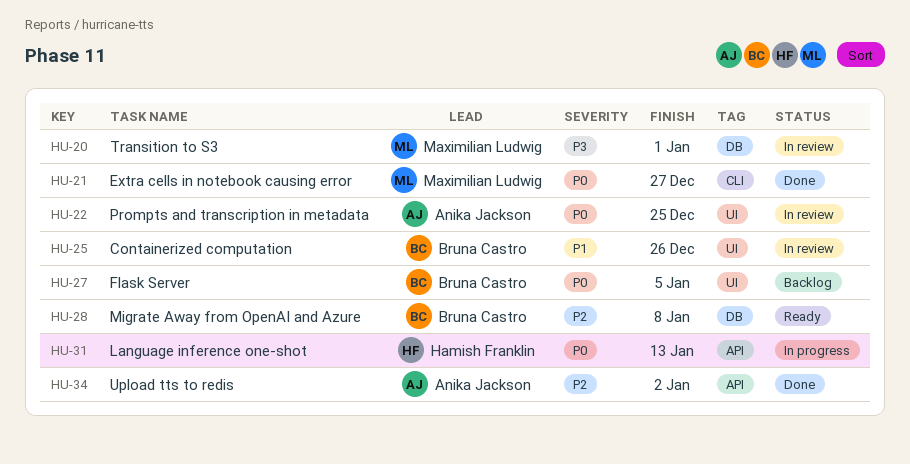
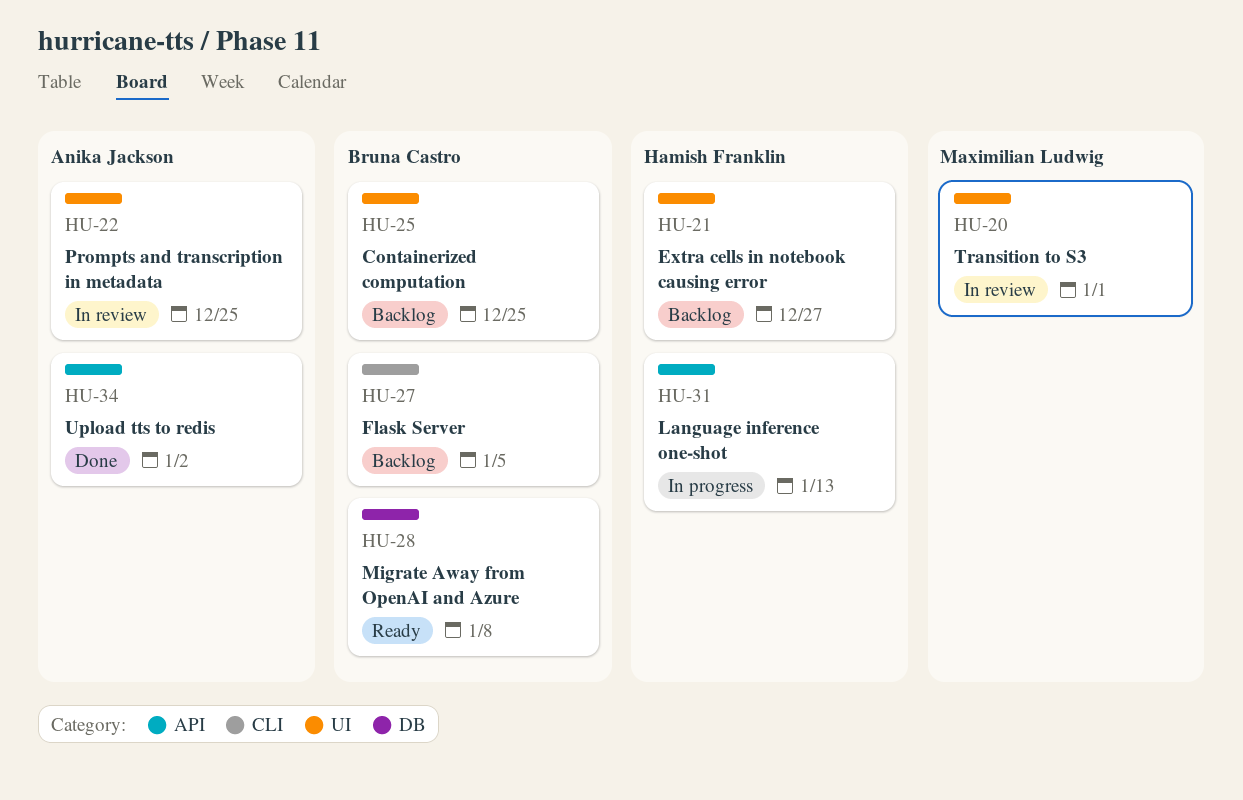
HU-20, label: DB -> UI
HU-21, status: Done -> Backlog
HU-21, owner: Maximilian Ludwig -> Hamish Franklin
HU-21, label: CLI -> UI
HU-25, status: In review -> Backlog
HU-25, due: Dec 26 -> Dec 25
HU-27, label: UI -> CLI

